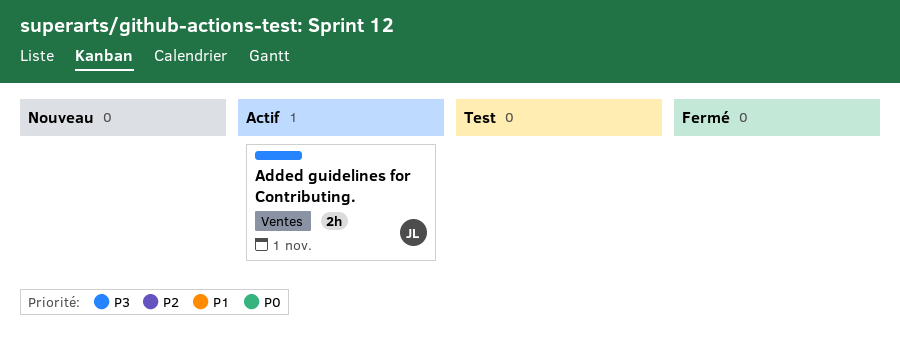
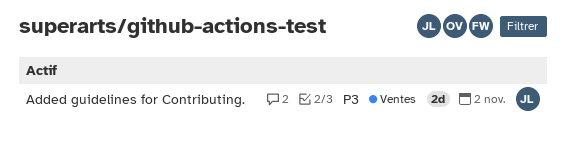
Added guidelines for Contributing., estimate: 2h -> 2d
Added guidelines for Contributing., due: Nov 1 -> Nov 2

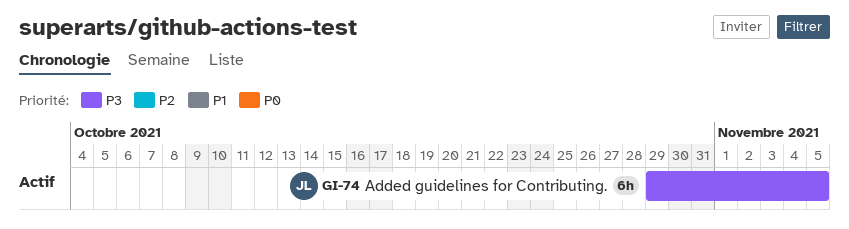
Added guidelines for Contributing., estimate: 2d -> 6h
Added guidelines for Contributing., due: Nov 2 -> Nov 5

